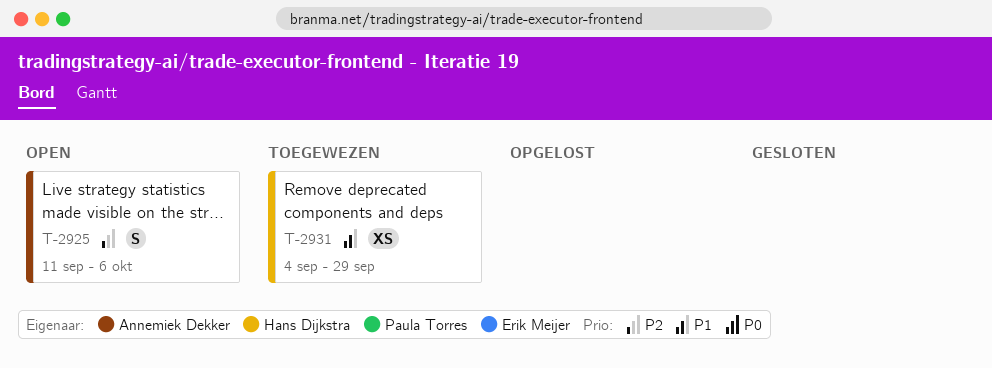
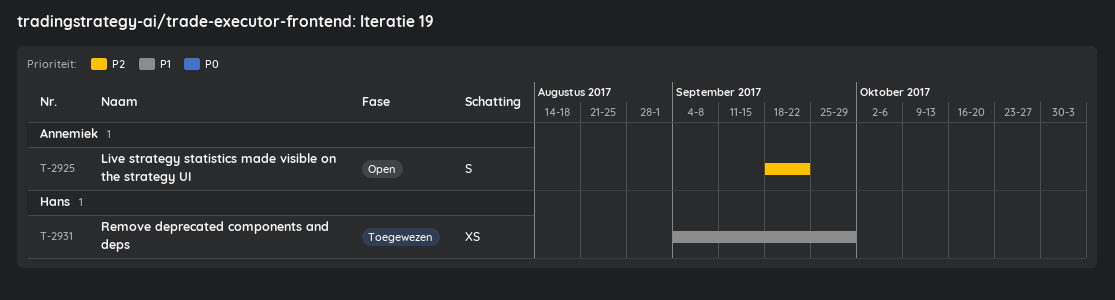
T-2925, start: Sep 11 -> Sep 18
T-2925, due: Oct 6 -> Sep 22

